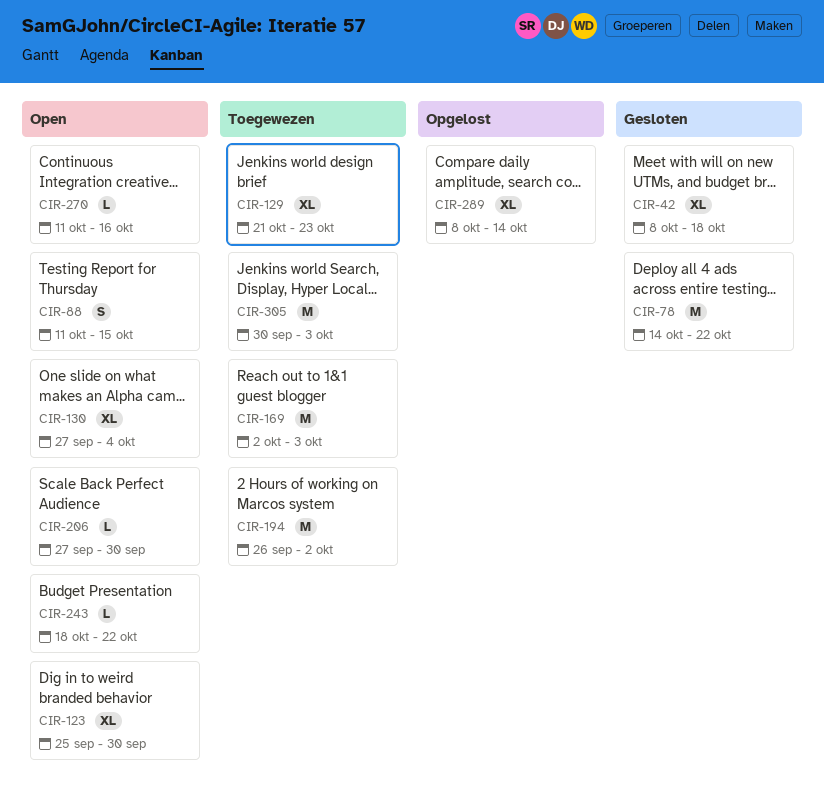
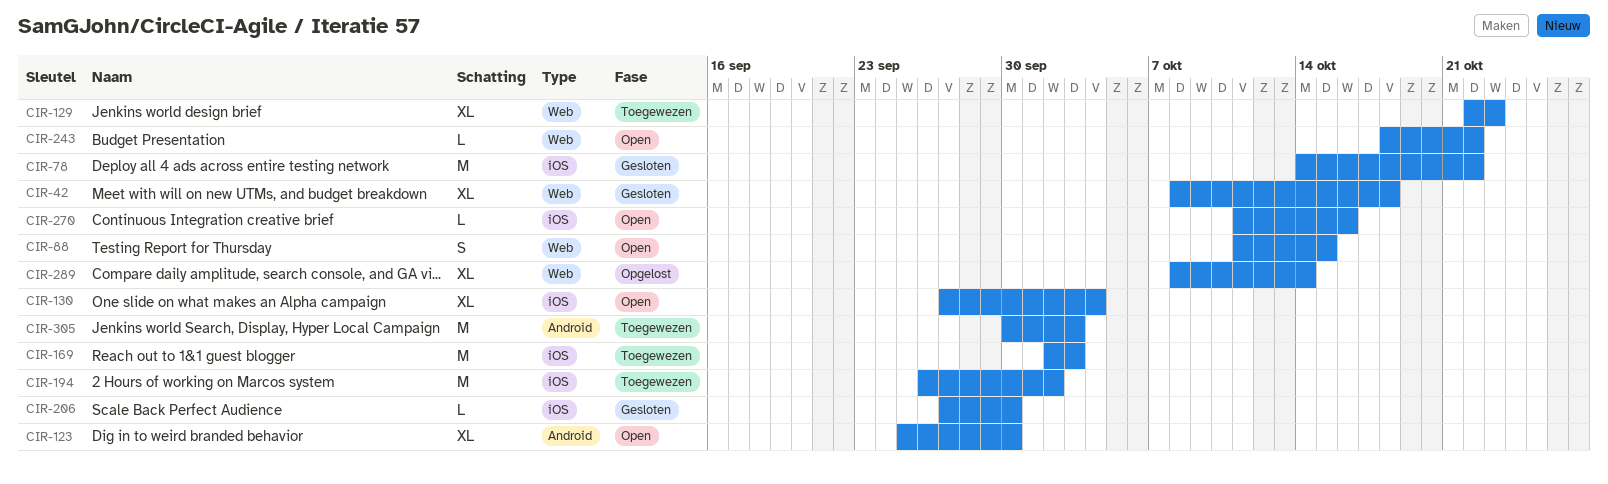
CIR-129, start: Oct 21 -> Oct 22
CIR-206, status: Open -> Gesloten

